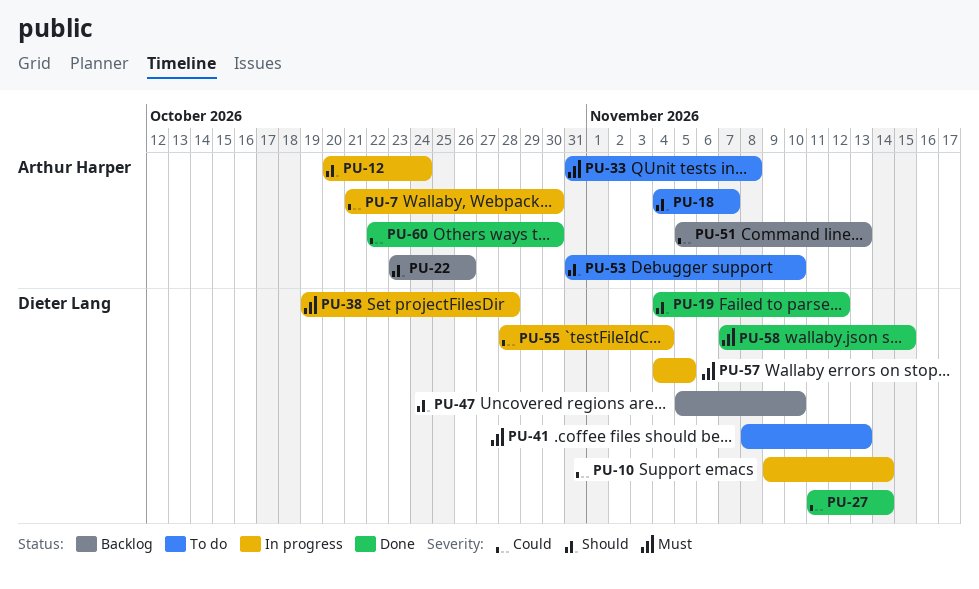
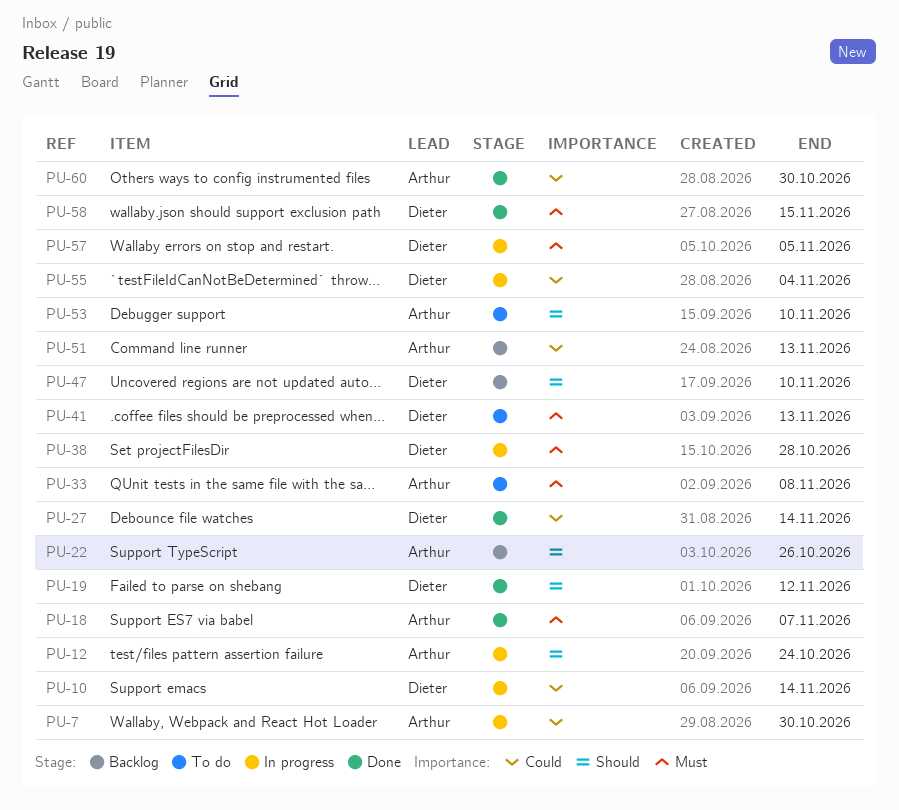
PU-18, status: To do -> Done
PU-18, priority: Should -> Must

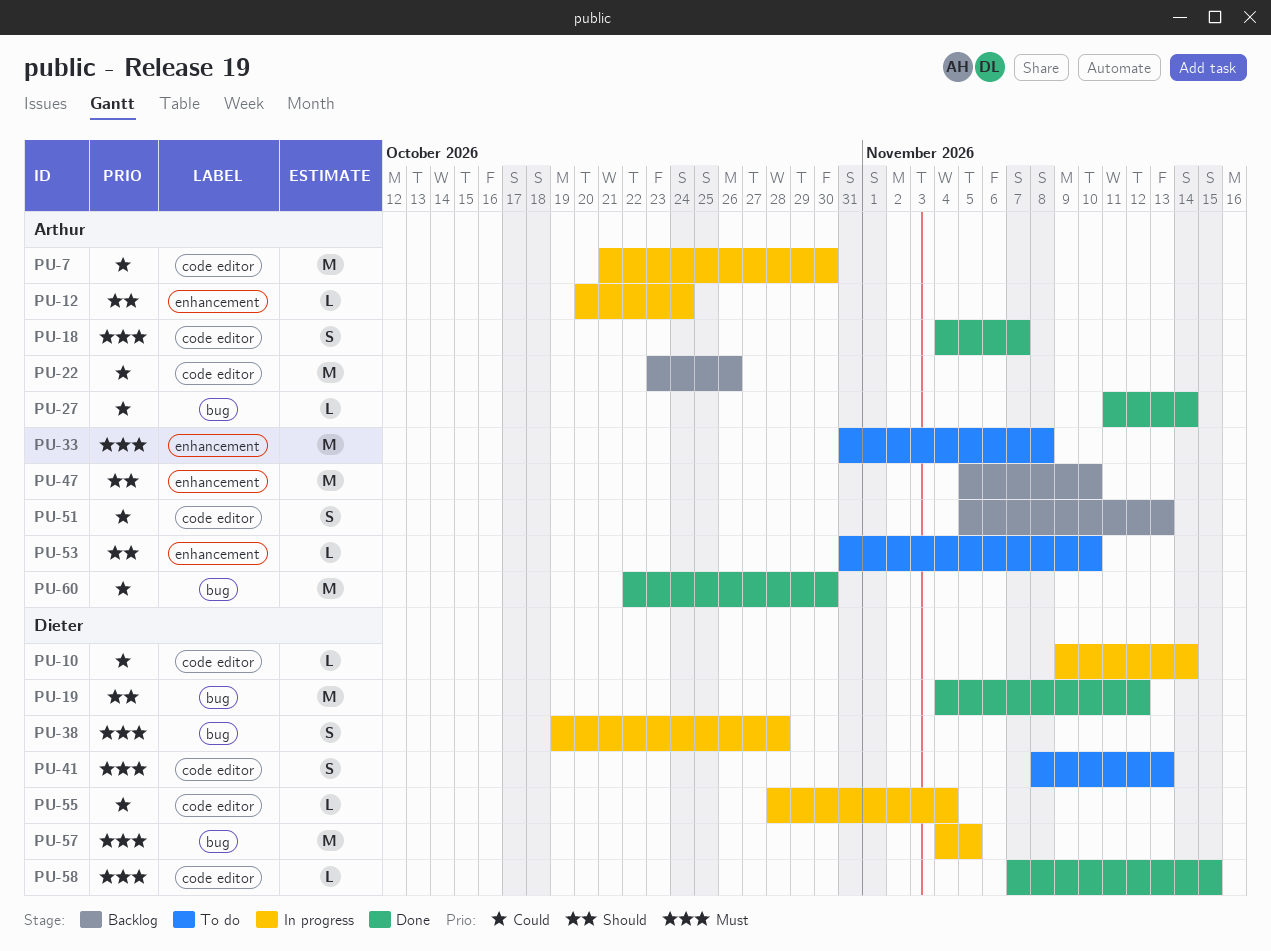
PU-22, priority: Should -> Could
PU-27, owner: Dieter -> Arthur
PU-47, owner: Dieter -> Arthur

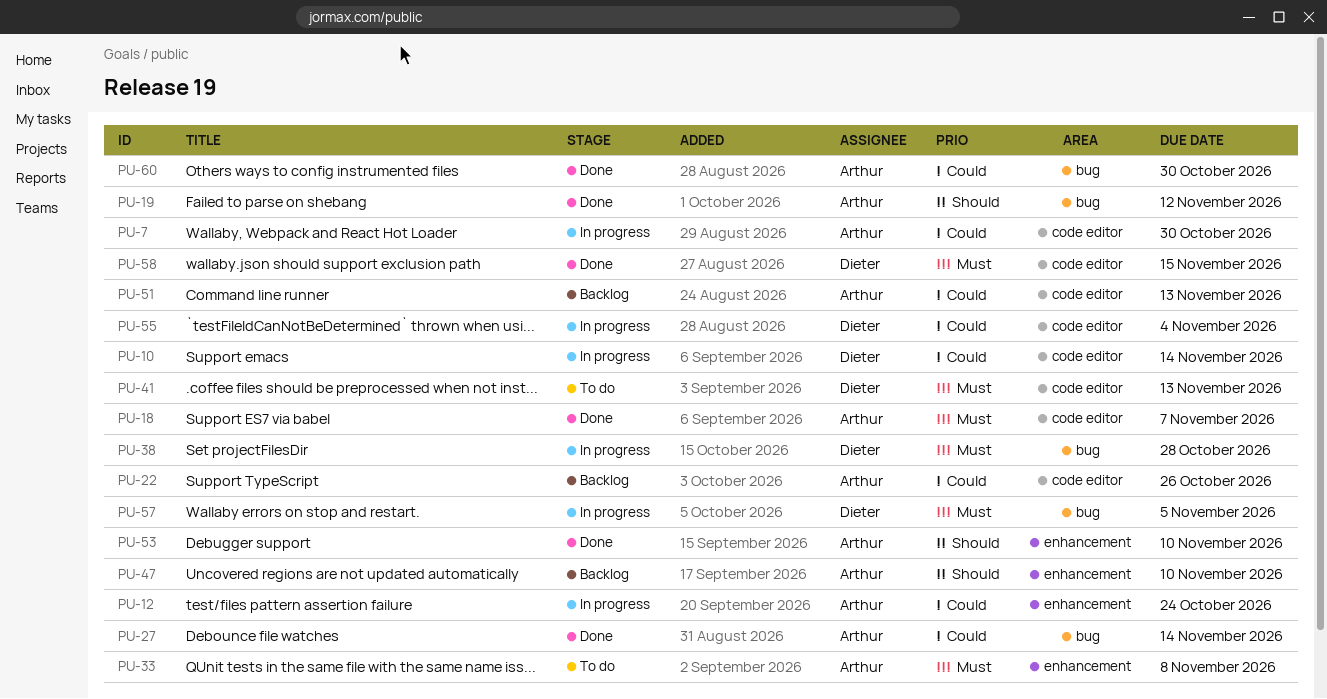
PU-12, priority: Should -> Could
PU-19, owner: Dieter -> Arthur
PU-53, status: To do -> Done

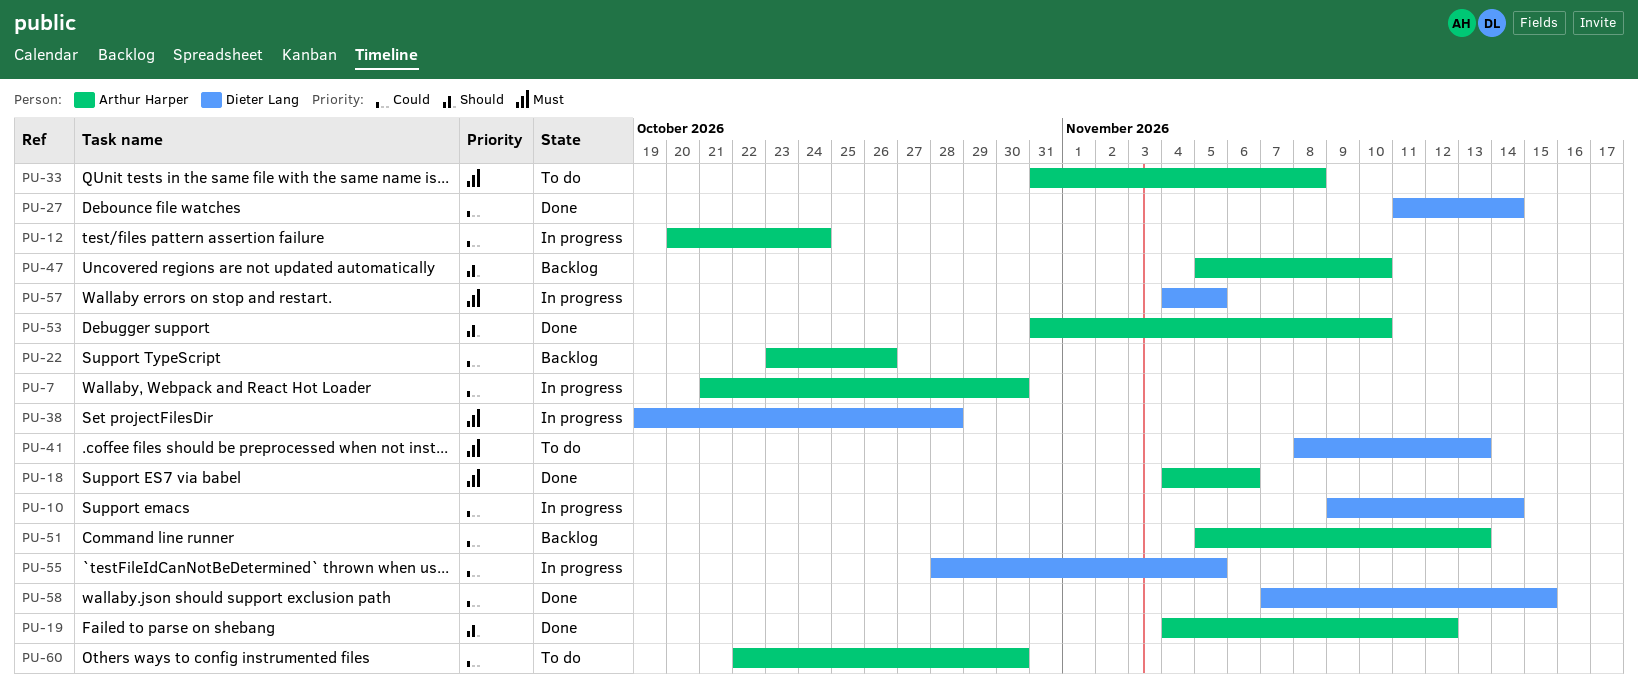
PU-18, due: Nov 7 -> Nov 6
PU-27, owner: Arthur Harper -> Dieter Lang
PU-55, due: Nov 4 -> Nov 5
PU-58, priority: Must -> Could
PU-60, status: Done -> To do

